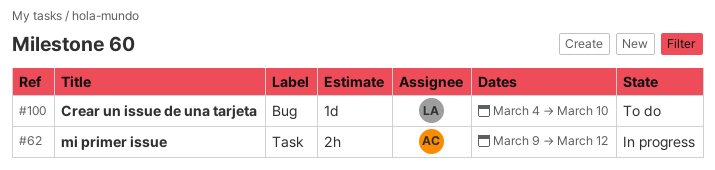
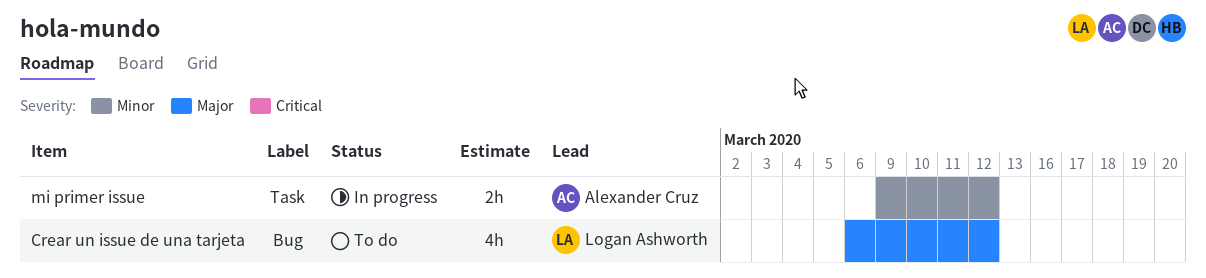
Crear un issue de una tarjeta, estimate: 1d -> 4h
Crear un issue de una tarjeta, start: Mar 4 -> Mar 6
Crear un issue de una tarjeta, due: Mar 10 -> Mar 12

